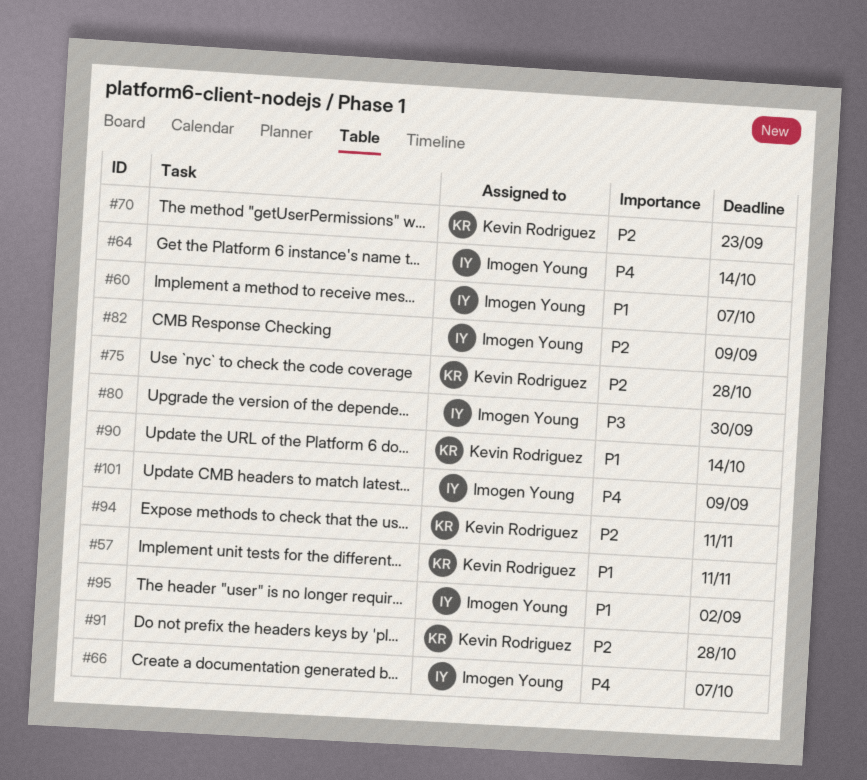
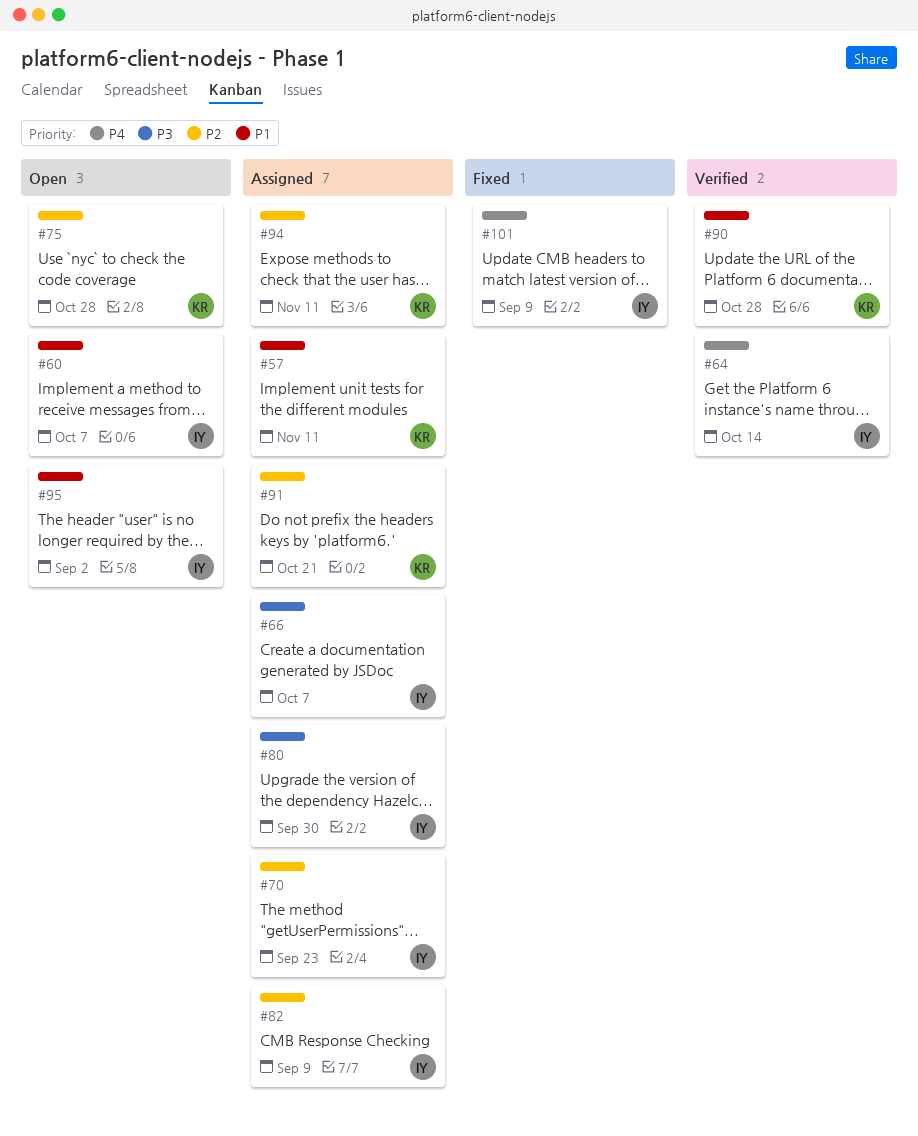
#66, priority: P4 -> P3
#70, owner: Kevin Rodriguez -> Imogen Young
#90, due: Oct 14 -> Oct 28
#91, due: Oct 28 -> Oct 21

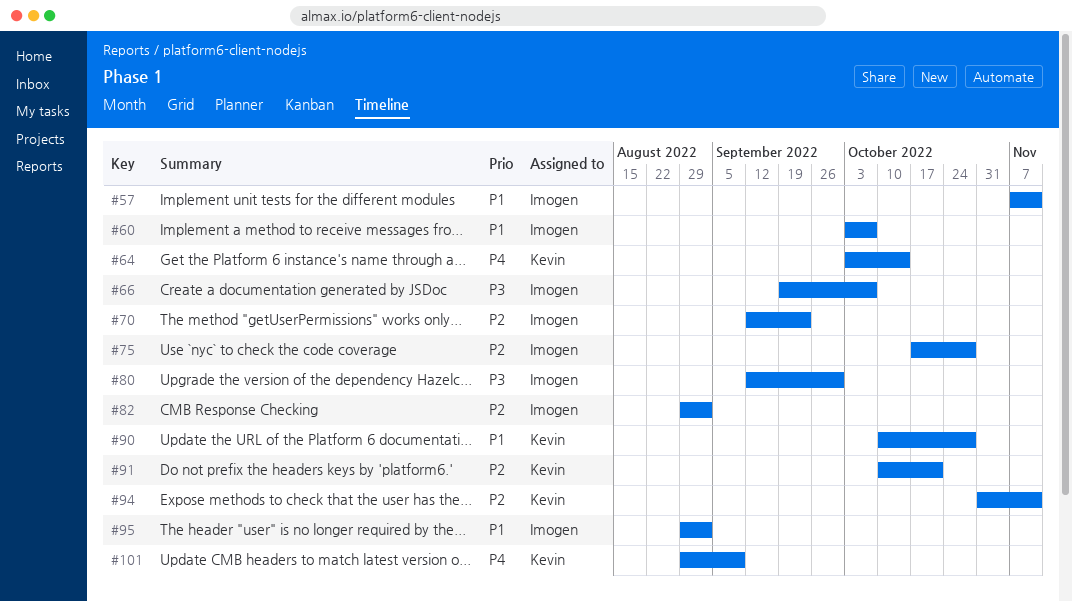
#57, owner: Kevin -> Imogen
#64, owner: Imogen -> Kevin
#75, owner: Kevin -> Imogen
#82, due: Sep 9 -> Sep 2
#101, owner: Imogen -> Kevin

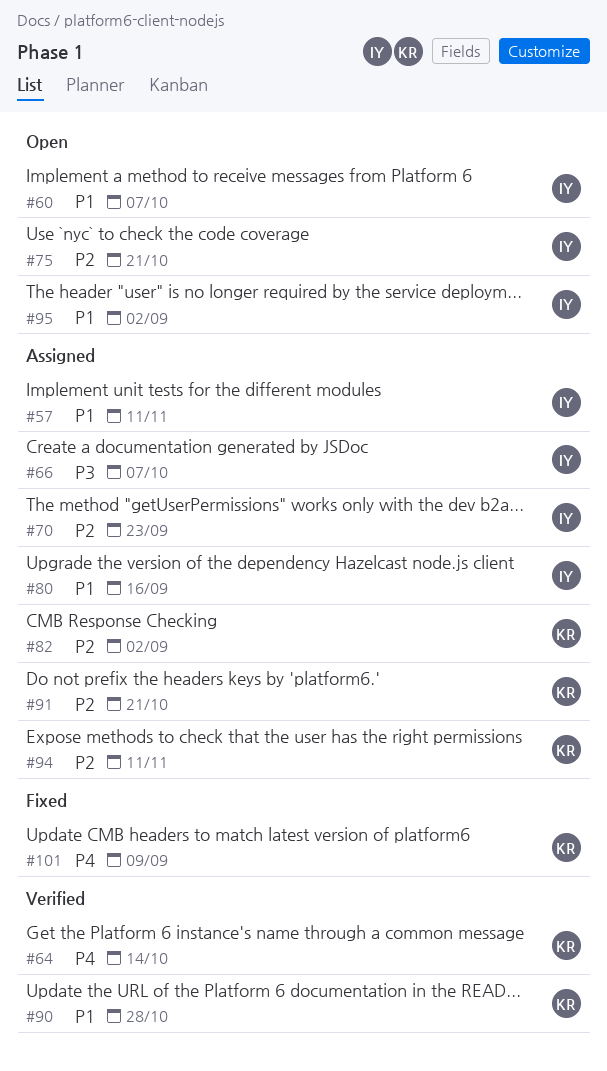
#75, due: Oct 28 -> Oct 21
#80, priority: P3 -> P1
#80, due: Sep 30 -> Sep 16
#82, owner: Imogen -> Kevin

